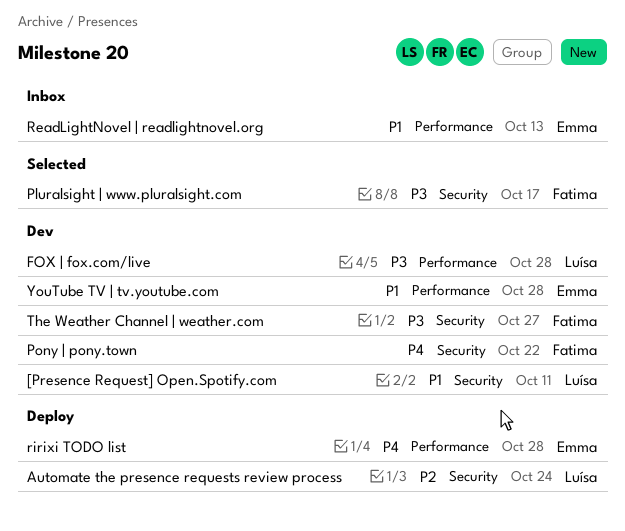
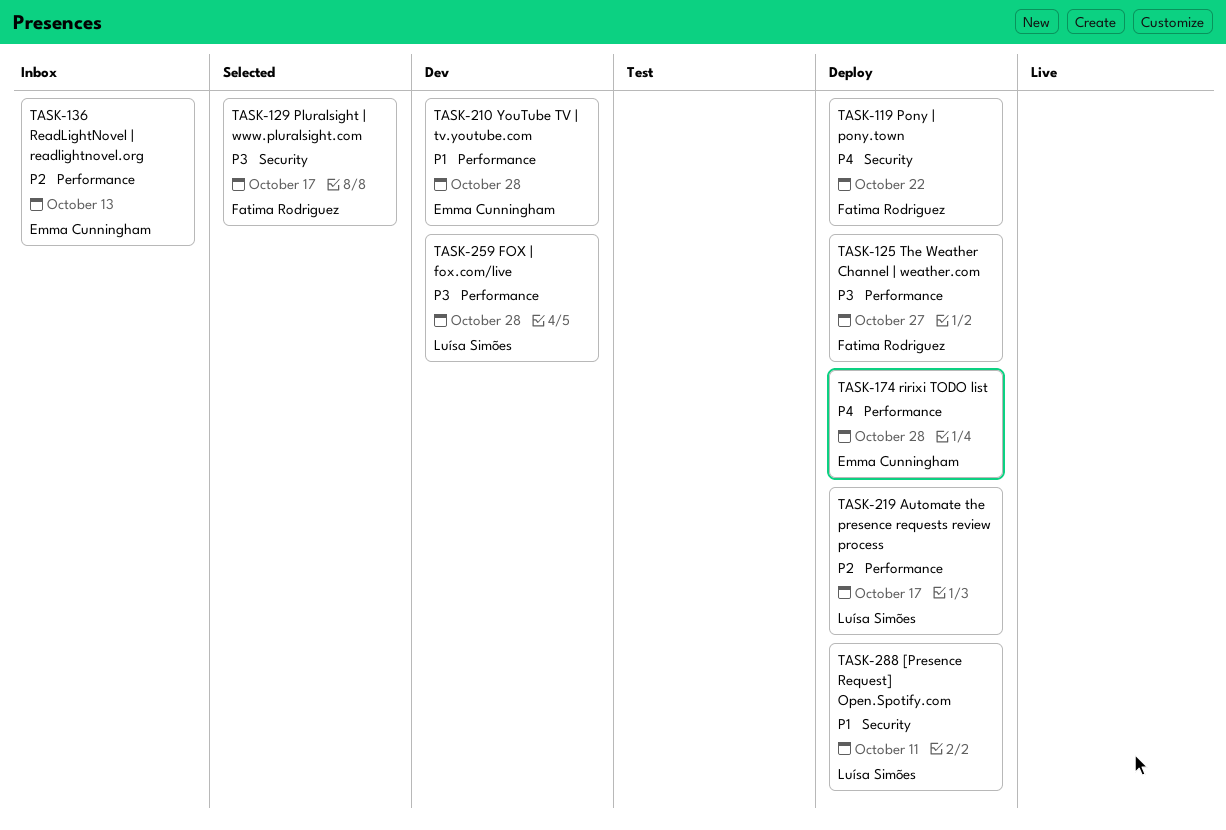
[Presence Request] Open.Spotify.com, status: Dev -> Deploy
Automate the presence requests review process, label: Security -> Performance
Automate the presence requests review process, due: Oct 24 -> Oct 17
Pony | pony.town, status: Dev -> Deploy
ReadLightNovel | readlightnovel.org, priority: P1 -> P2
The Weather Channel | weather.com, status: Dev -> Deploy
The Weather Channel | weather.com, label: Security -> Performance

